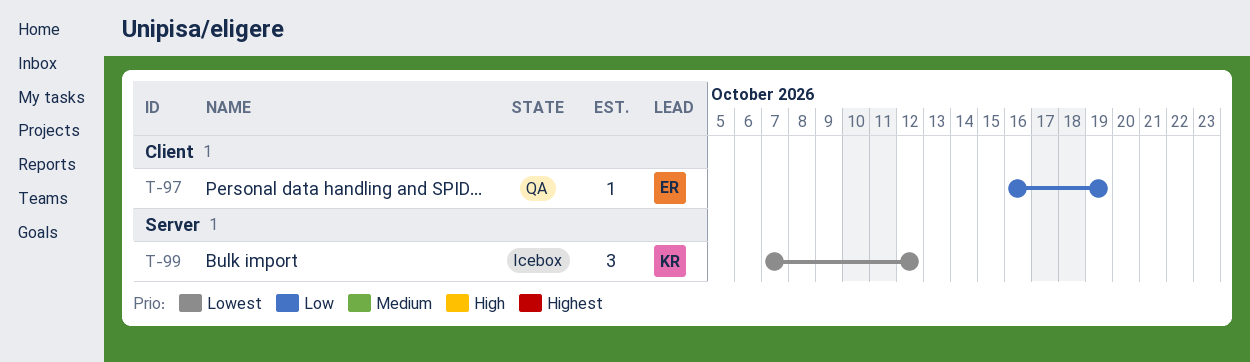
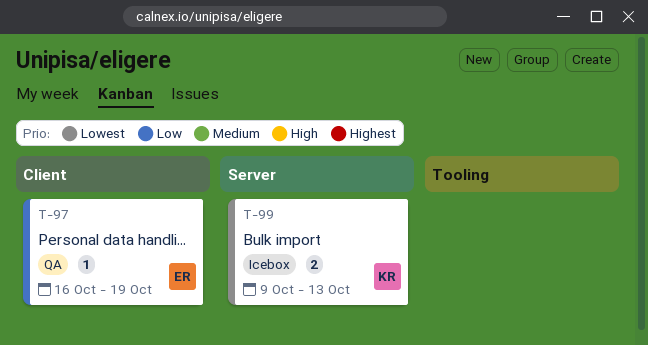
T-99, estimate: 3 -> 2
T-99, start: Oct 7 -> Oct 9
T-99, due: Oct 12 -> Oct 13

